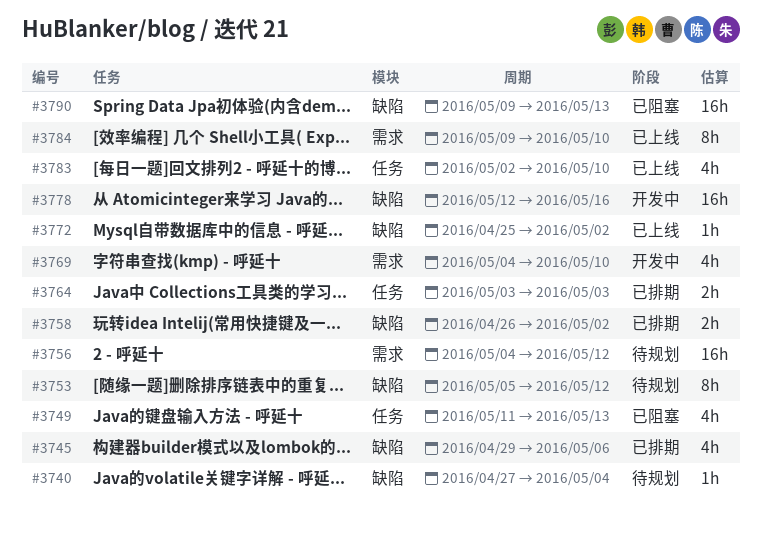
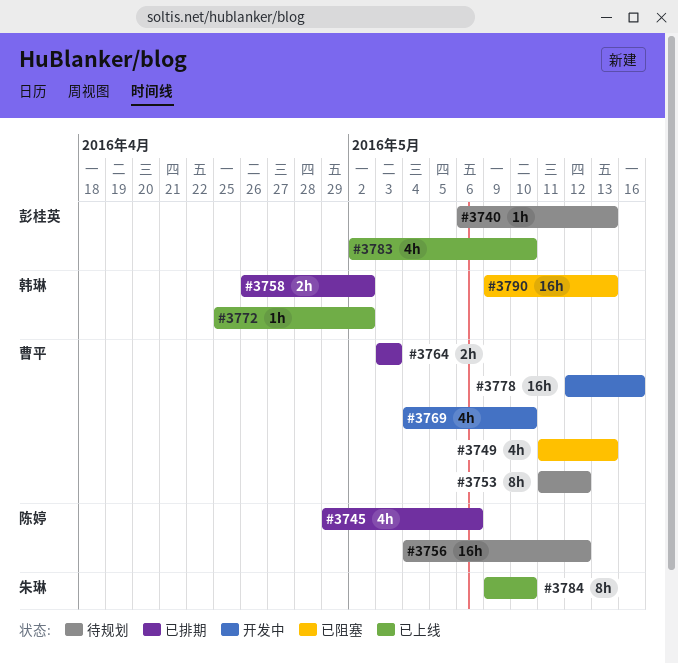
#3740, start: Apr 27 -> May 6
#3740, due: May 4 -> May 13
#3753, start: May 5 -> May 11

